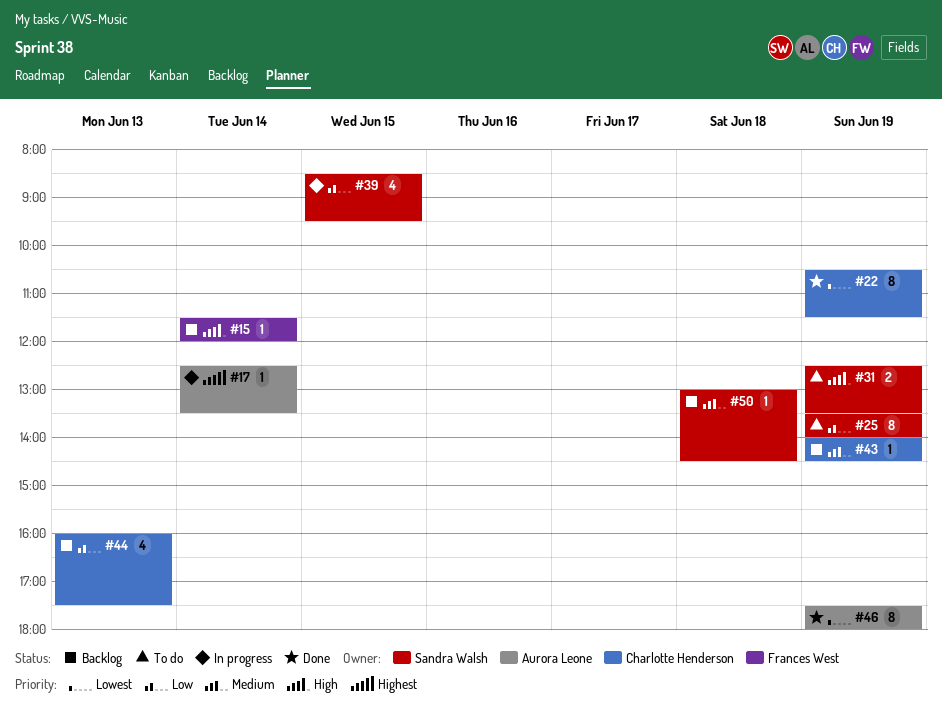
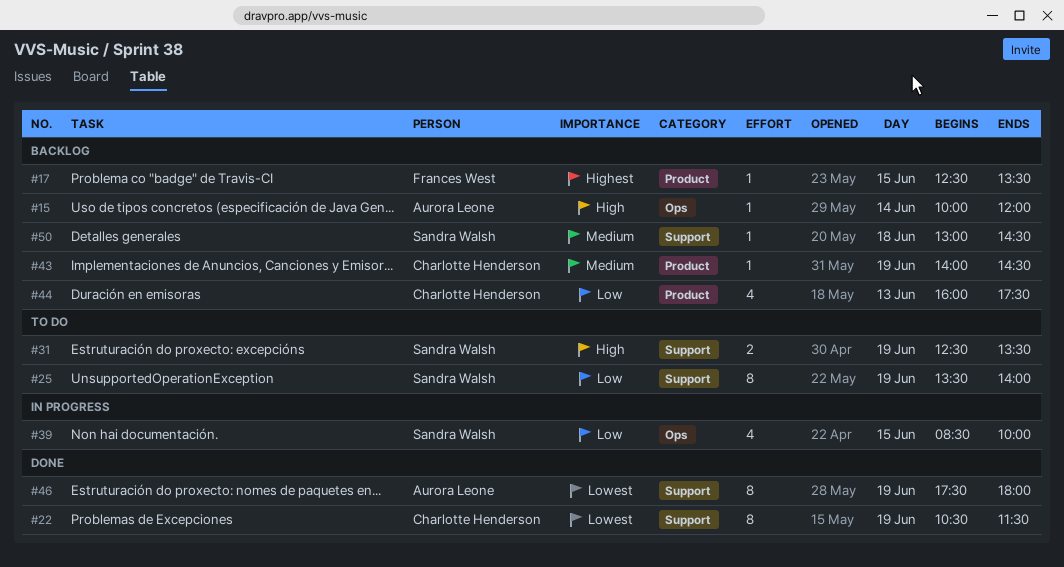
#15, owner: Frances West -> Aurora Leone
#15, begins: 11:30 -> 10:00
#17, status: In progress -> Backlog
#17, owner: Aurora Leone -> Frances West
#17, day: Jun 14 -> Jun 15
#39, ends: 09:30 -> 10:00

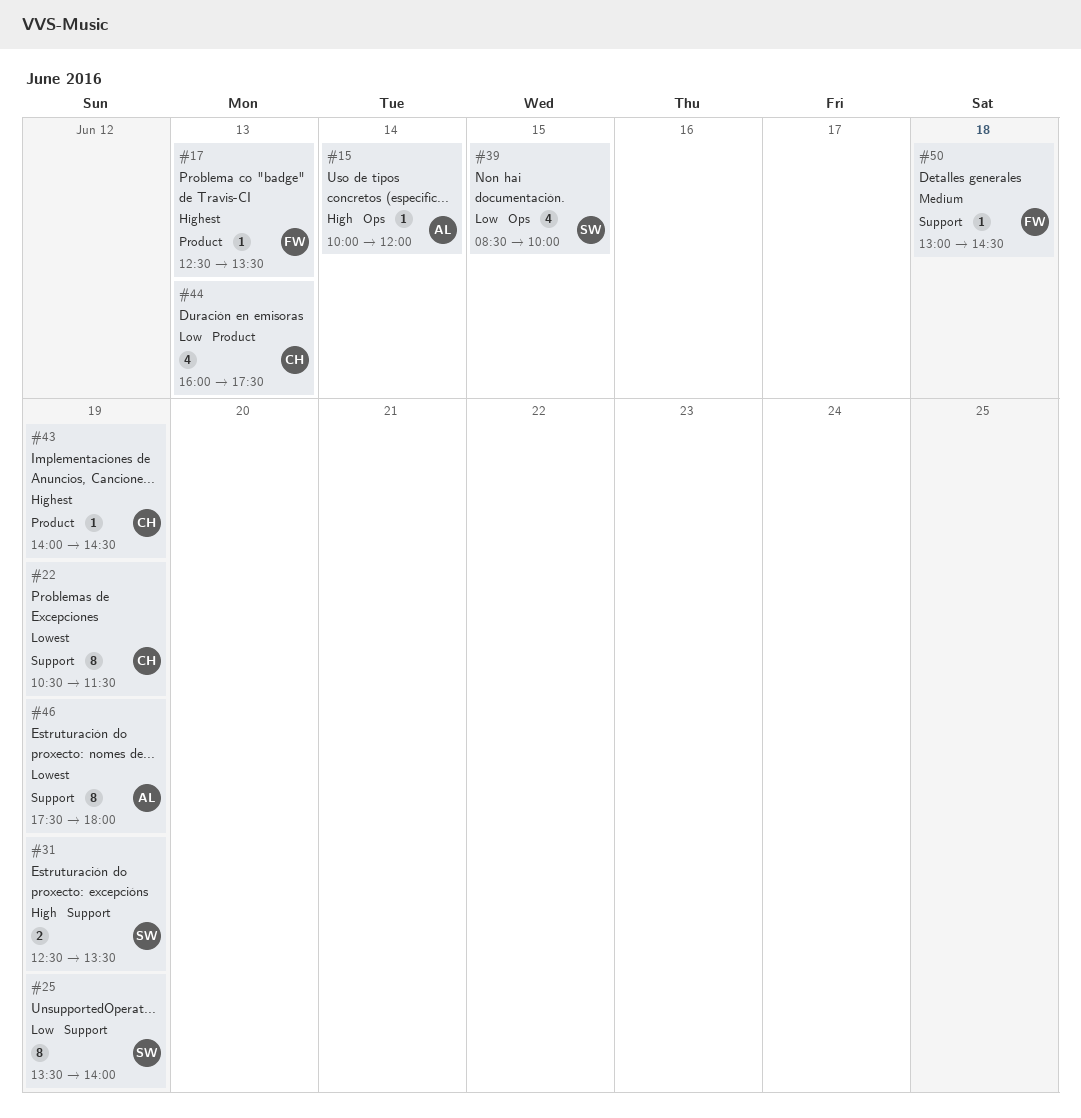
#17, day: Jun 15 -> Jun 13
#43, priority: Medium -> Highest
#50, owner: Sandra Walsh -> Frances West

